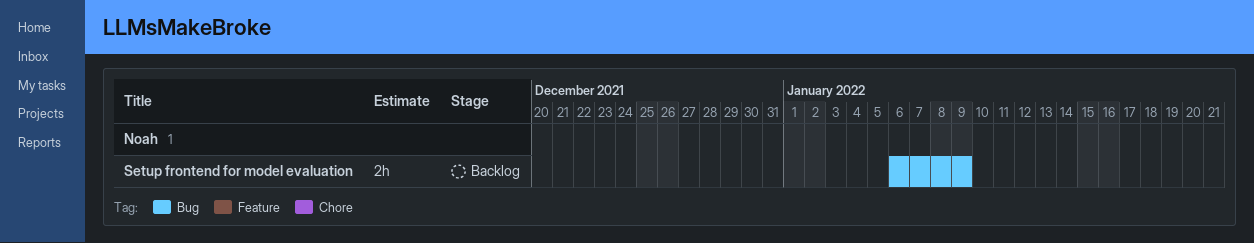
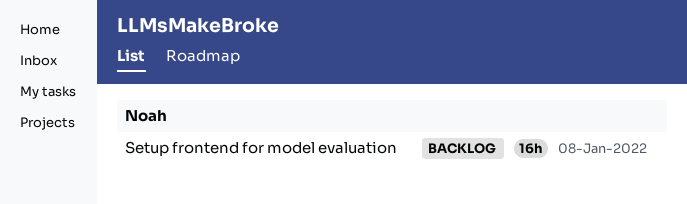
Setup frontend for model evaluation, estimate: 2h -> 16h
Setup frontend for model evaluation, due: Jan 9 -> Jan 8

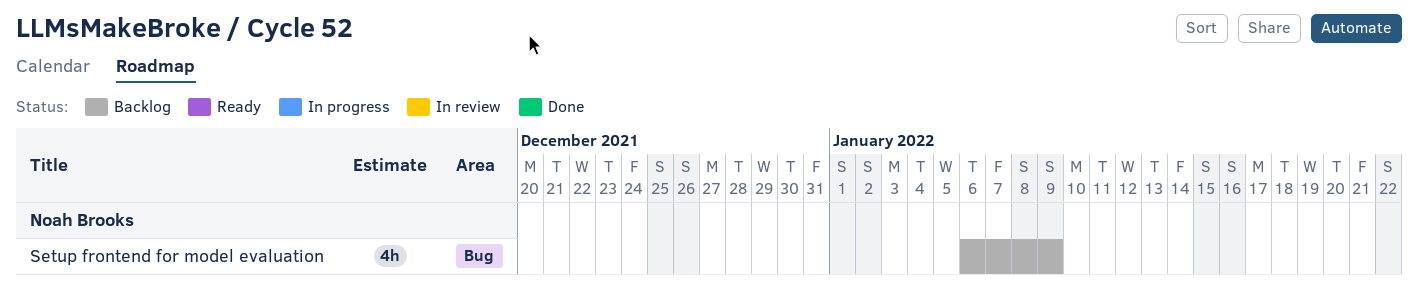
Setup frontend for model evaluation, estimate: 16h -> 4h
Setup frontend for model evaluation, due: Jan 8 -> Jan 9

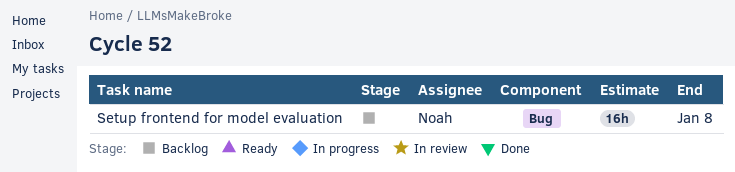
Setup frontend for model evaluation, estimate: 4h -> 16h
Setup frontend for model evaluation, due: Jan 9 -> Jan 8

